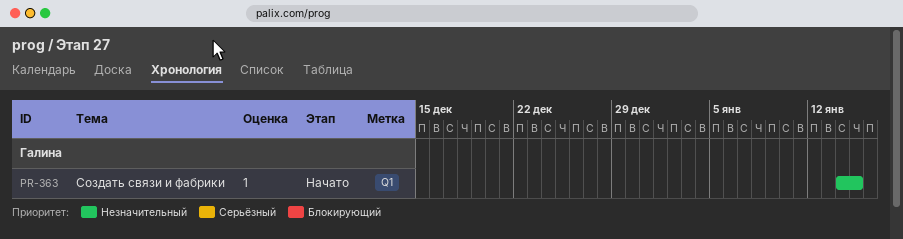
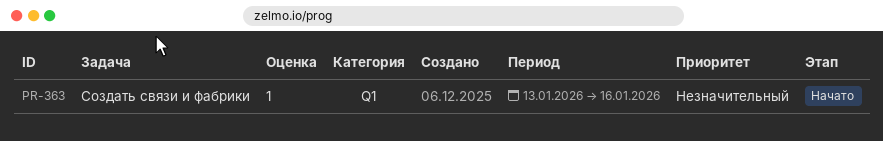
PR-363, start: Jan 14 -> Jan 13
PR-363, due: Jan 15 -> Jan 16

